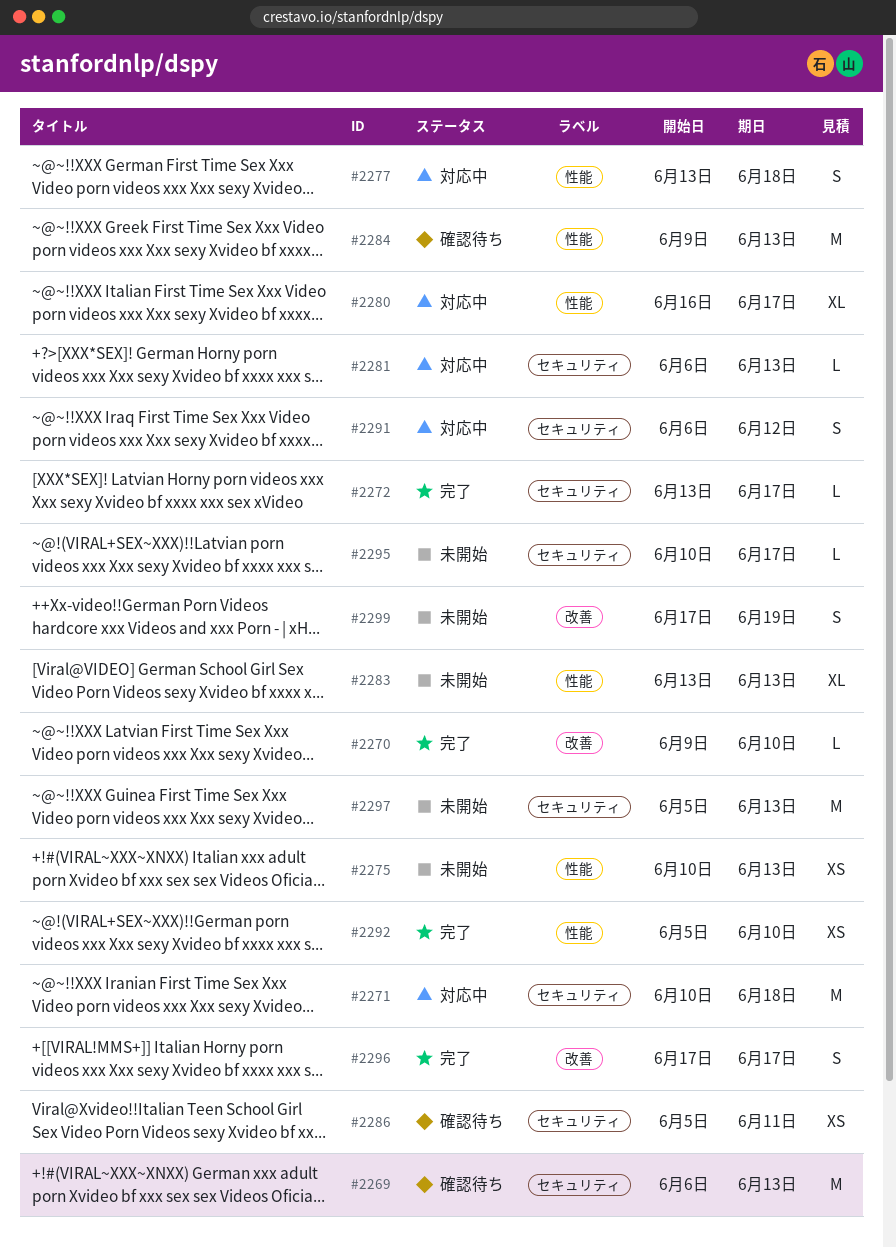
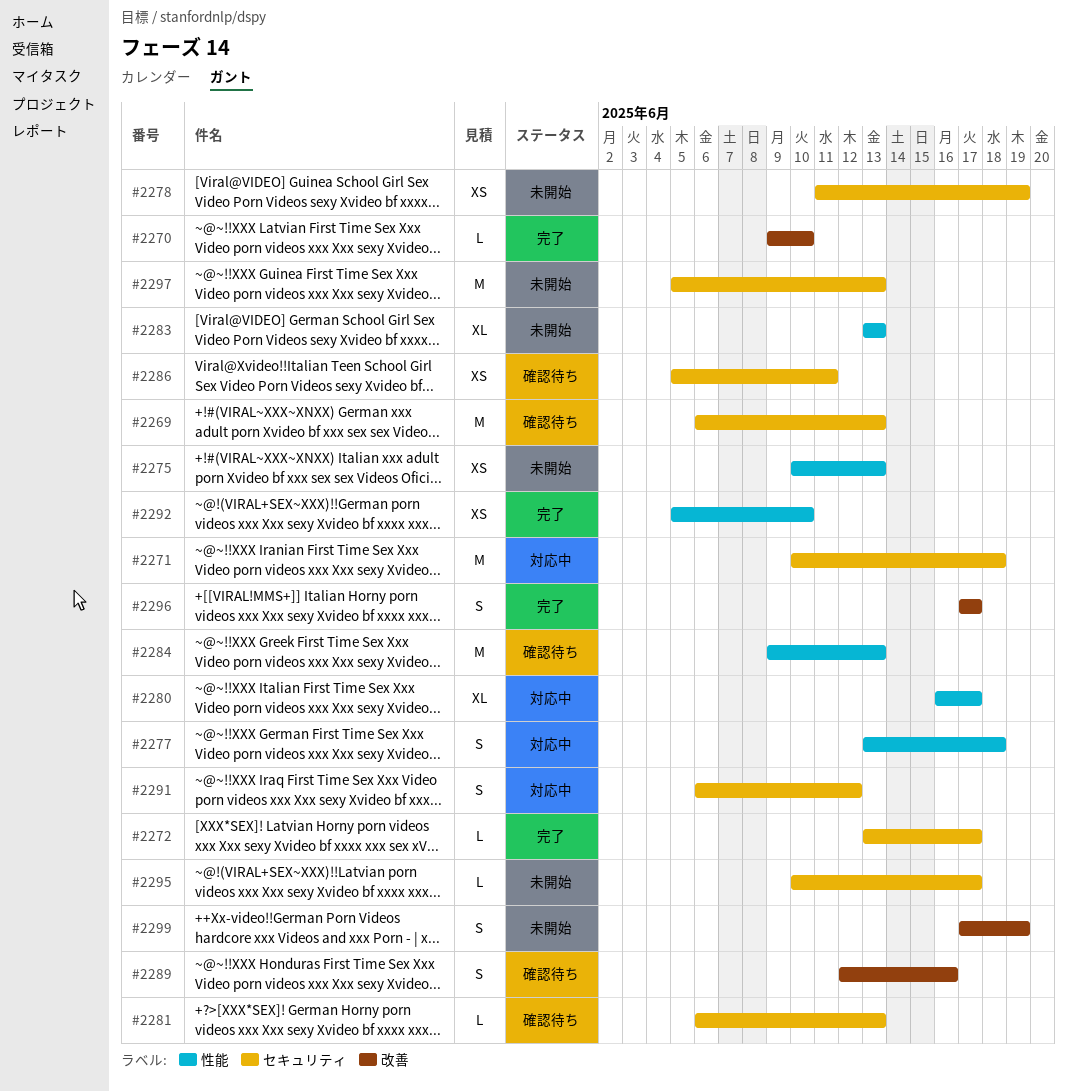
#2278: none -> present
#2281, status: 対応中 -> 確認待ち
#2289: none -> present

